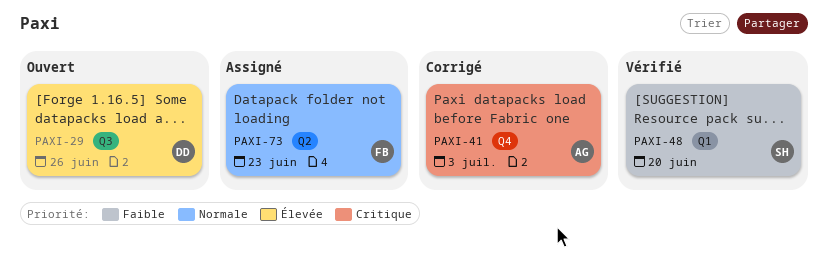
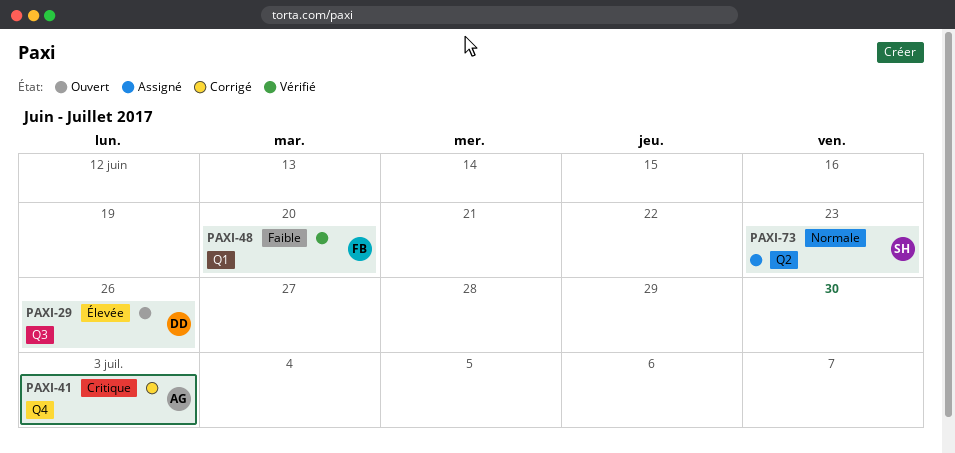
PAXI-48, owner: SH -> FB
PAXI-73, owner: FB -> SH

